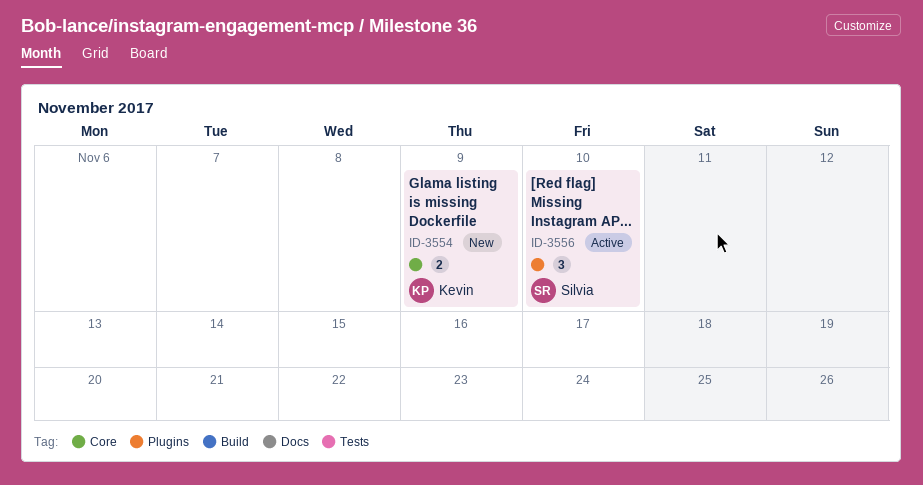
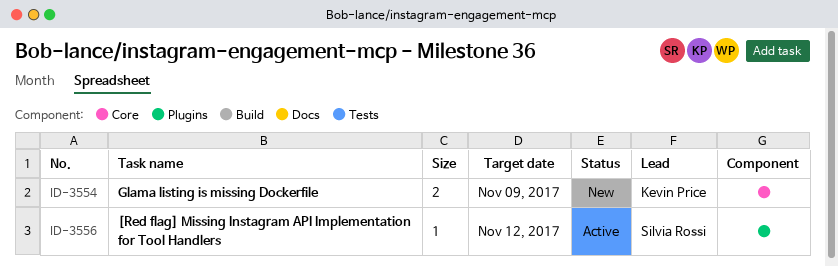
ID-3556, estimate: 3 -> 1
ID-3556, due: Nov 10 -> Nov 12

